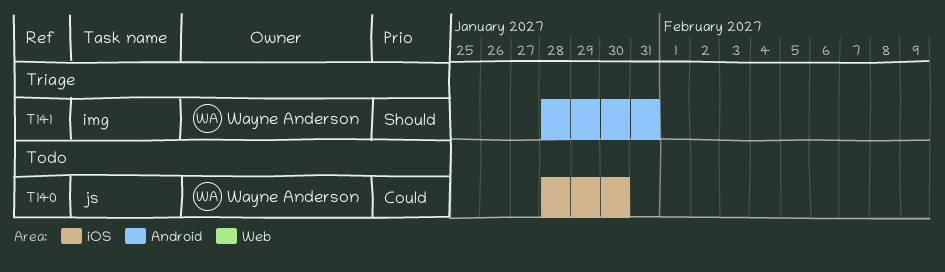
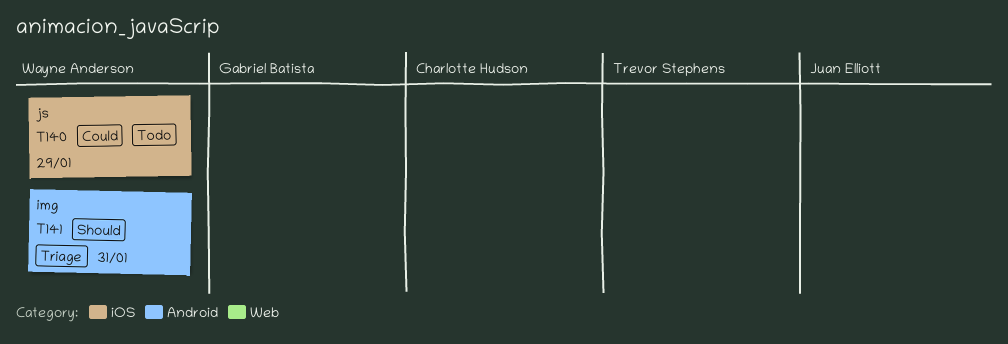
T140, due: Jan 30 -> Jan 29

